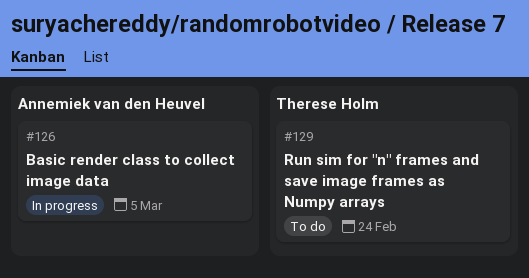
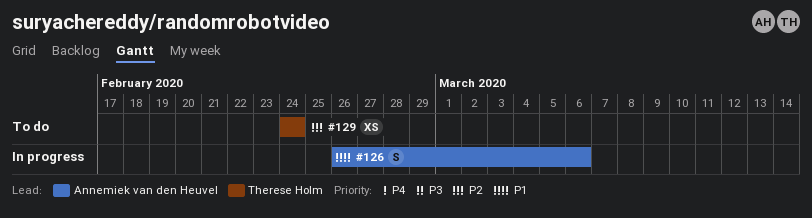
#126, due: Mar 5 -> Mar 6

